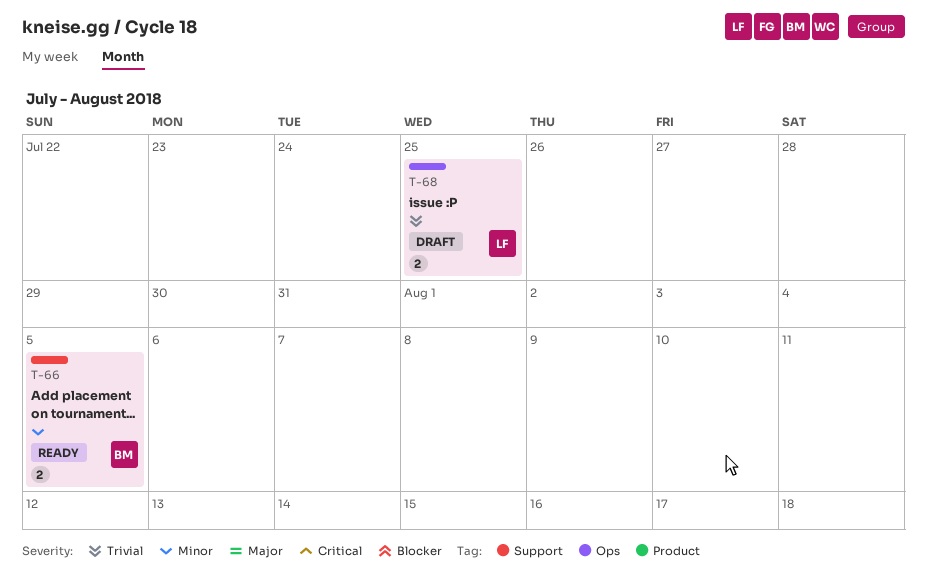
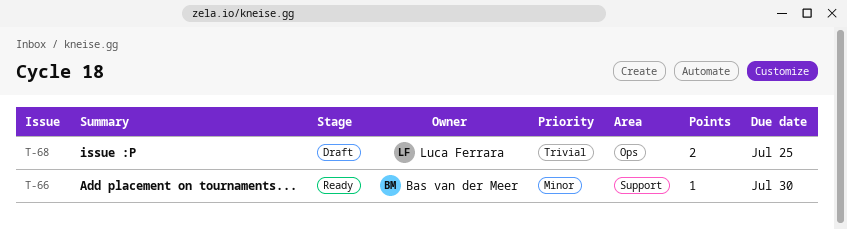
T-66, estimate: 2 -> 1
T-66, due: Aug 5 -> Jul 30

